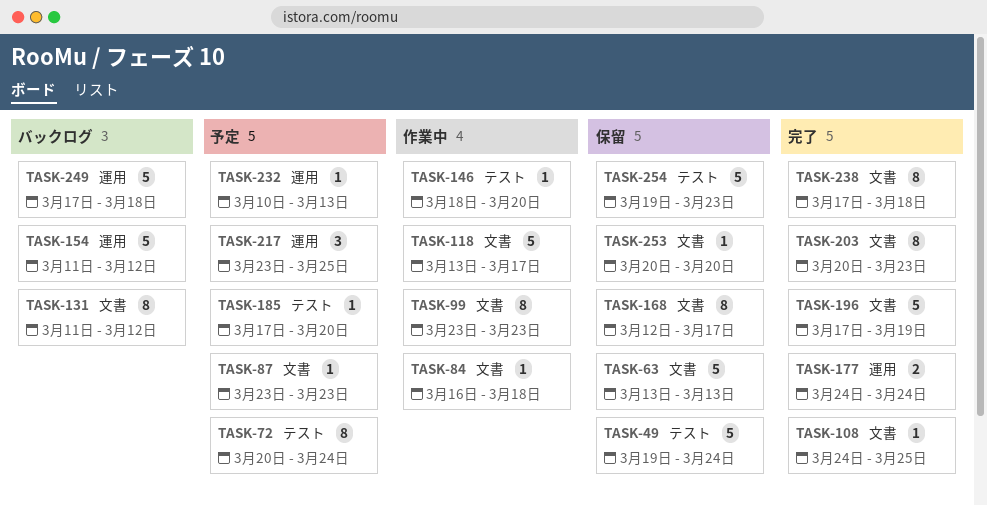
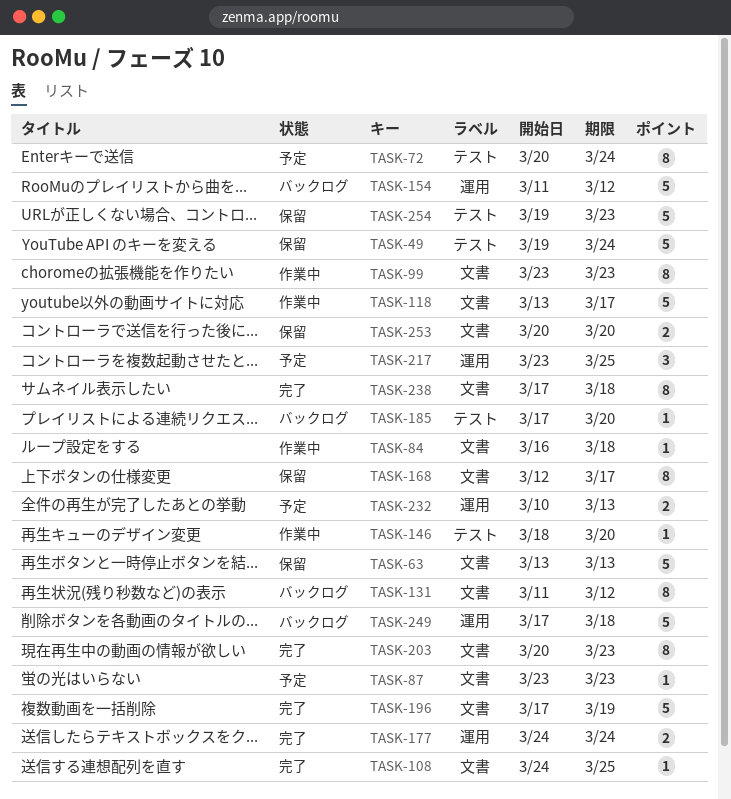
TASK-185, status: 予定 -> バックログ
TASK-232, estimate: 1 -> 2
TASK-253, estimate: 1 -> 2

